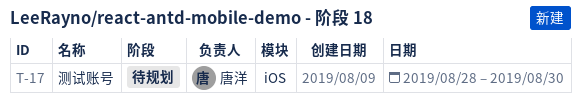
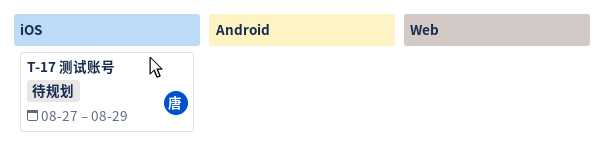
T-17, start: Aug 28 -> Aug 27
T-17, due: Aug 30 -> Aug 29

